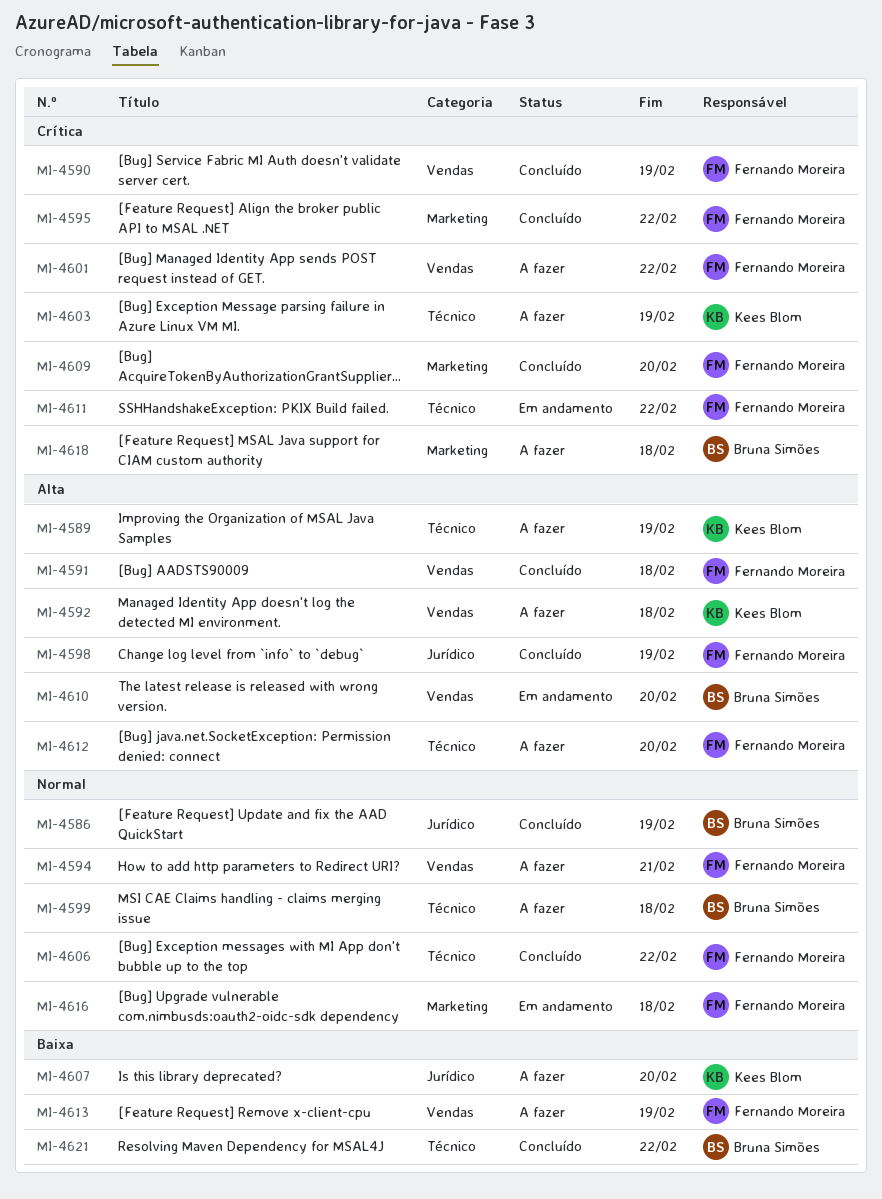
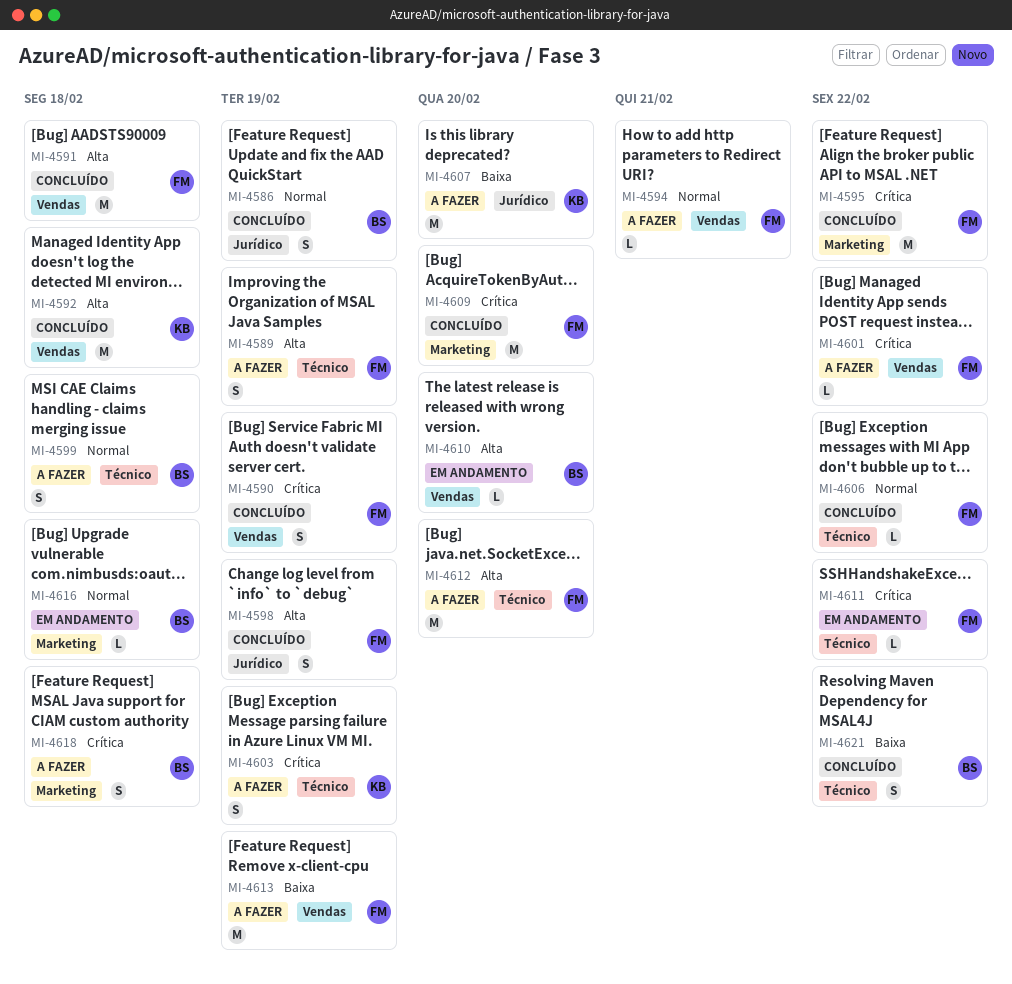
MI-4589, owner: Kees Blom -> Fernando Moreira
MI-4592, status: A fazer -> Concluído
MI-4616, owner: Fernando Moreira -> Bruna Simões

